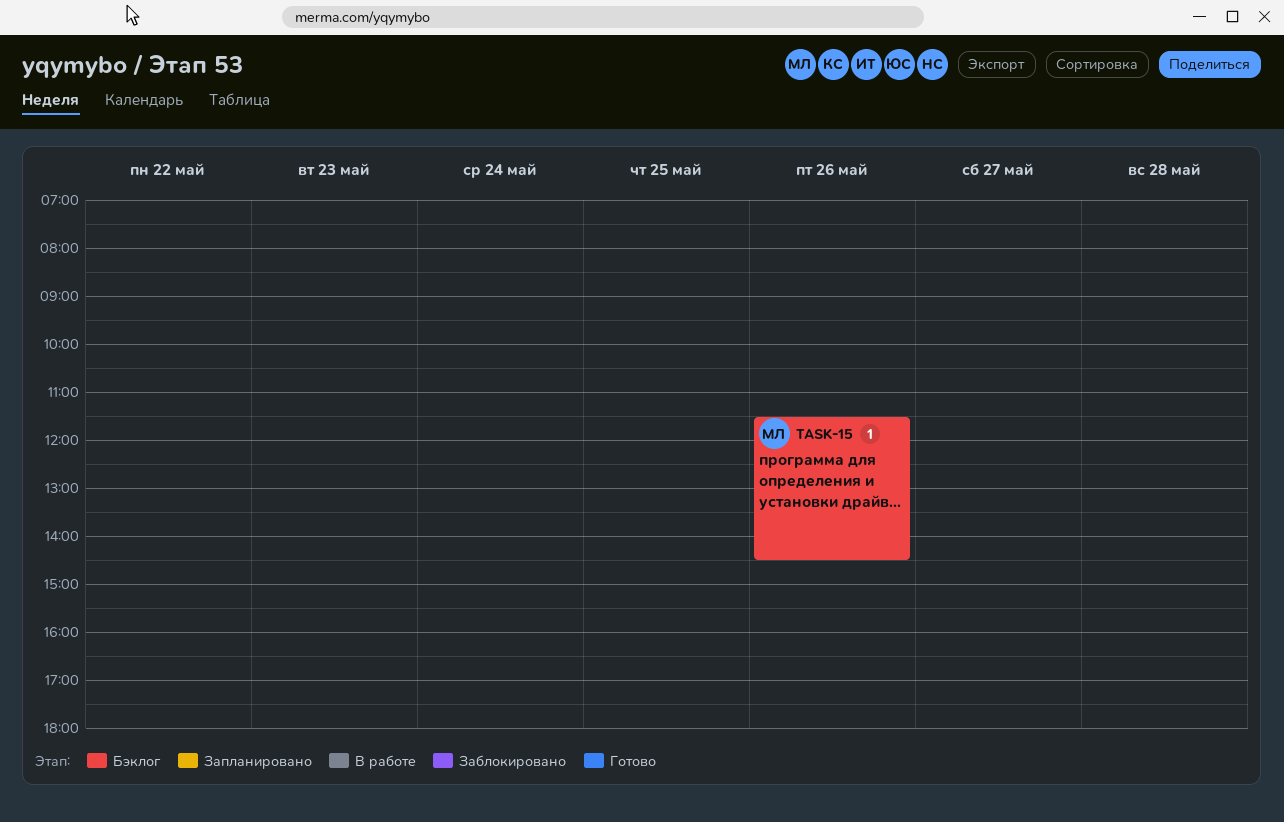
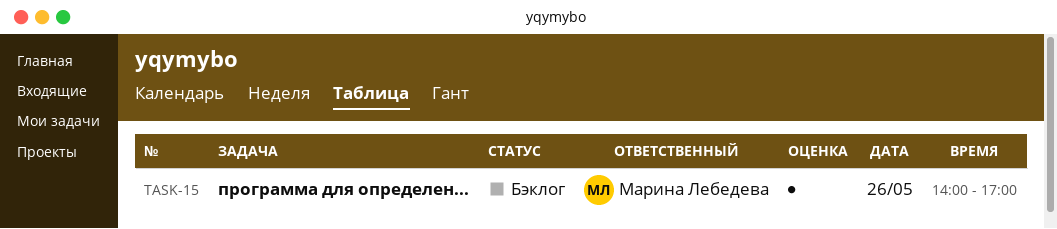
TASK-15, begins: 11:30 -> 14:00
TASK-15, ends: 14:30 -> 17:00

